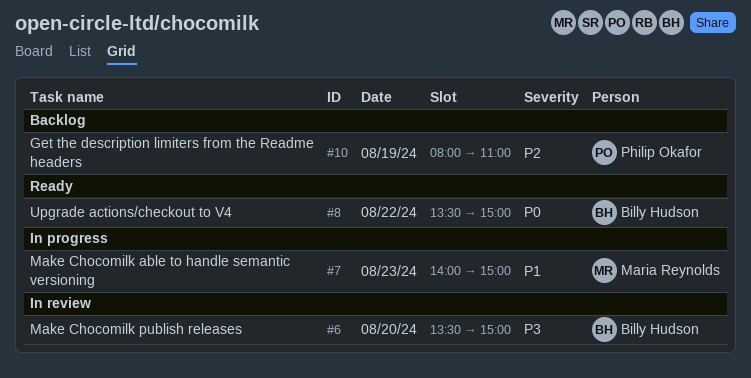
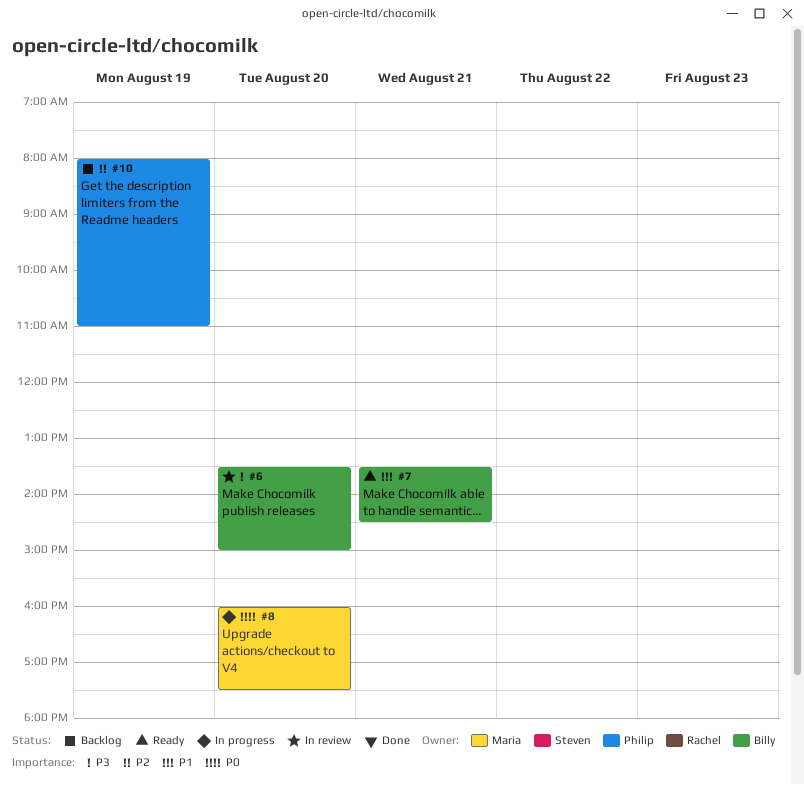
#7, status: In progress -> Ready
#7, owner: Maria Reynolds -> Billy Hudson
#7, day: Aug 23 -> Aug 21
#7, begins: 14:00 -> 13:30
#7, ends: 15:00 -> 14:30
#8, status: Ready -> In progress
#8, owner: Billy Hudson -> Maria Reynolds
#8, day: Aug 22 -> Aug 20
#8, begins: 13:30 -> 16:00
#8, ends: 15:00 -> 17:30

